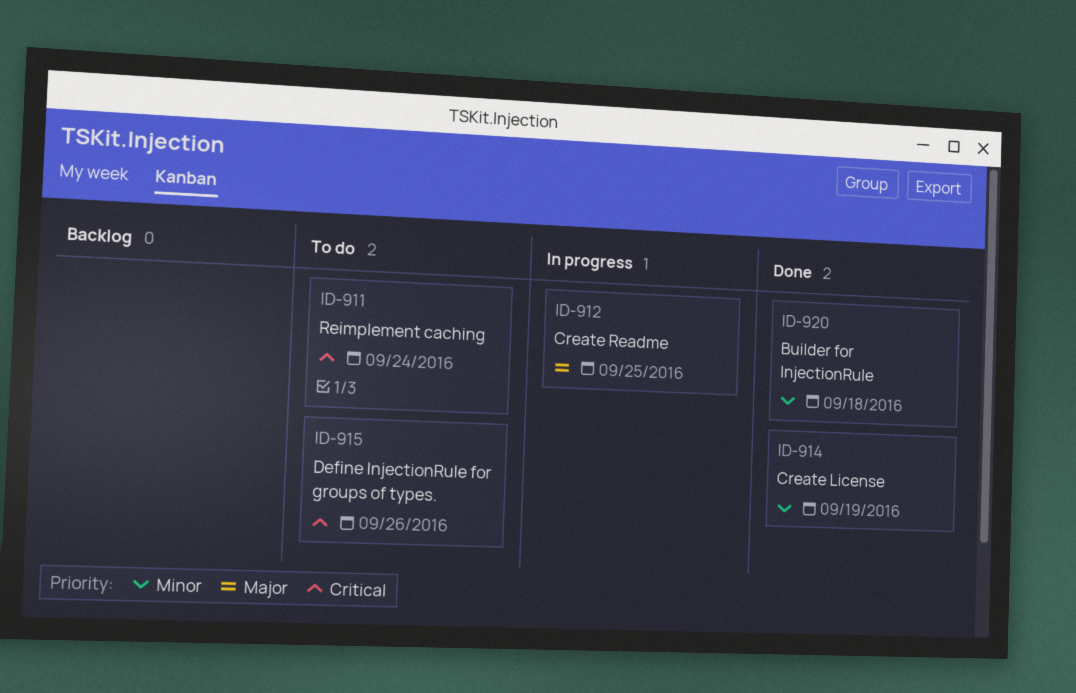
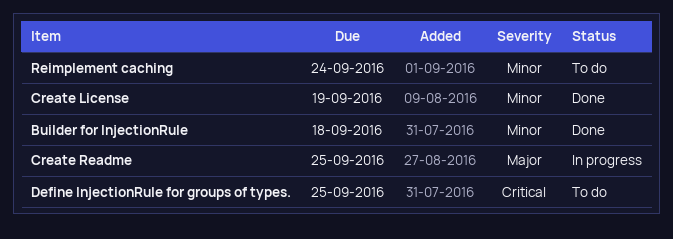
Define InjectionRule for groups of types., due: Sep 26 -> Sep 25
Reimplement caching, priority: Critical -> Minor

